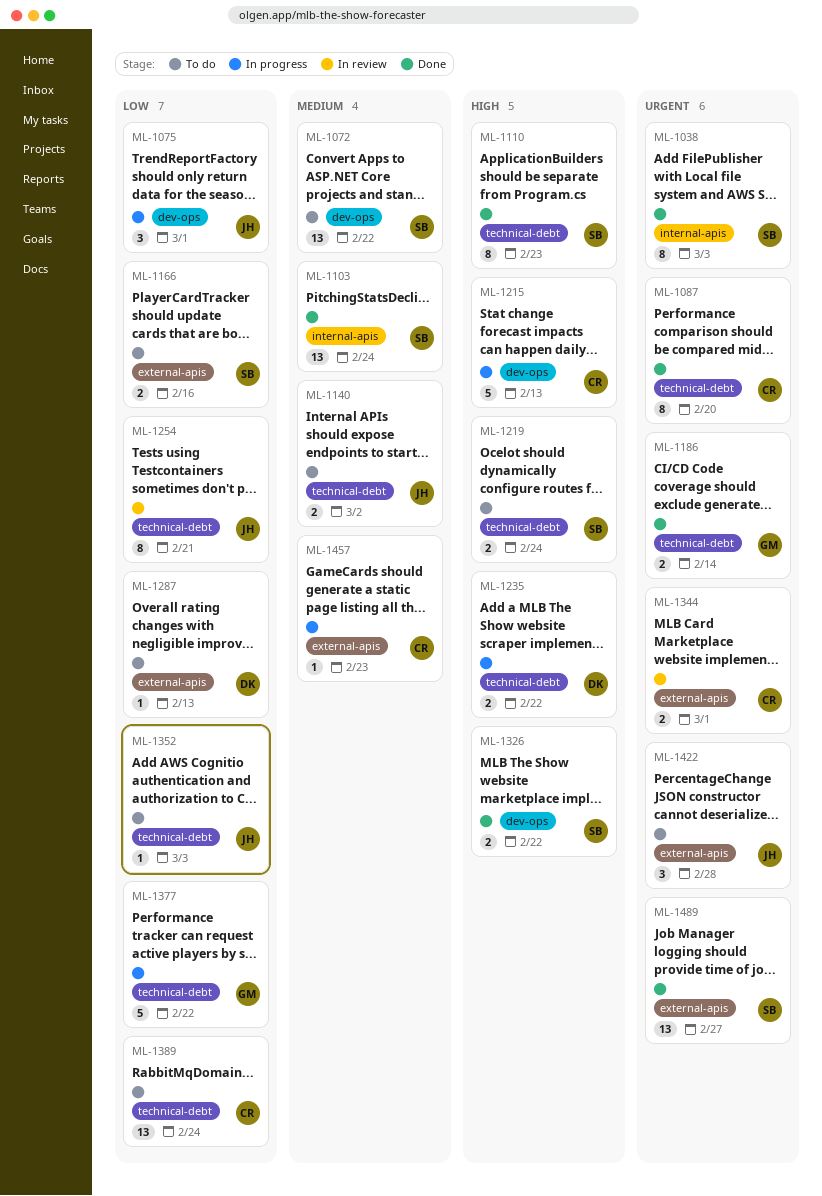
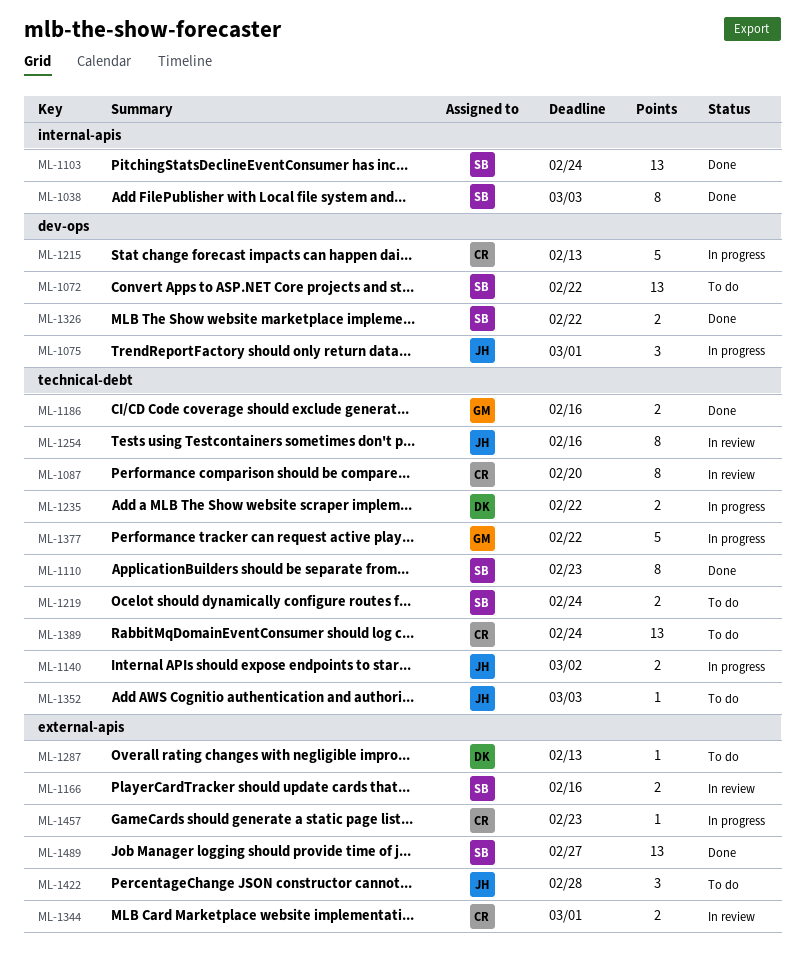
ML-1087, status: Done -> In review
ML-1140, status: To do -> In progress
ML-1166, status: To do -> In review
ML-1186, due: Feb 14 -> Feb 16
ML-1254, due: Feb 21 -> Feb 16

